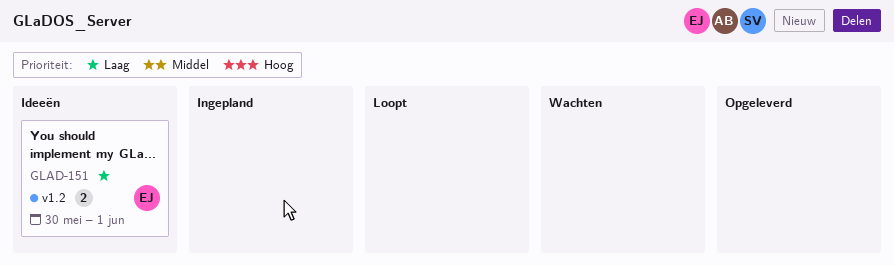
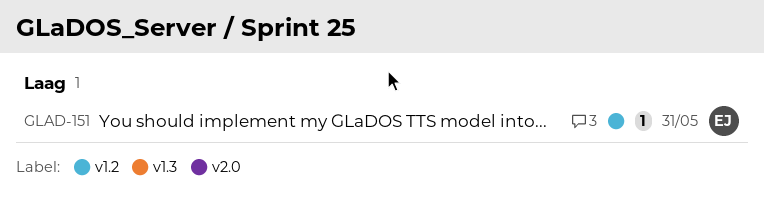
GLAD-151, estimate: 2 -> 1
GLAD-151, due: Jun 1 -> May 31

